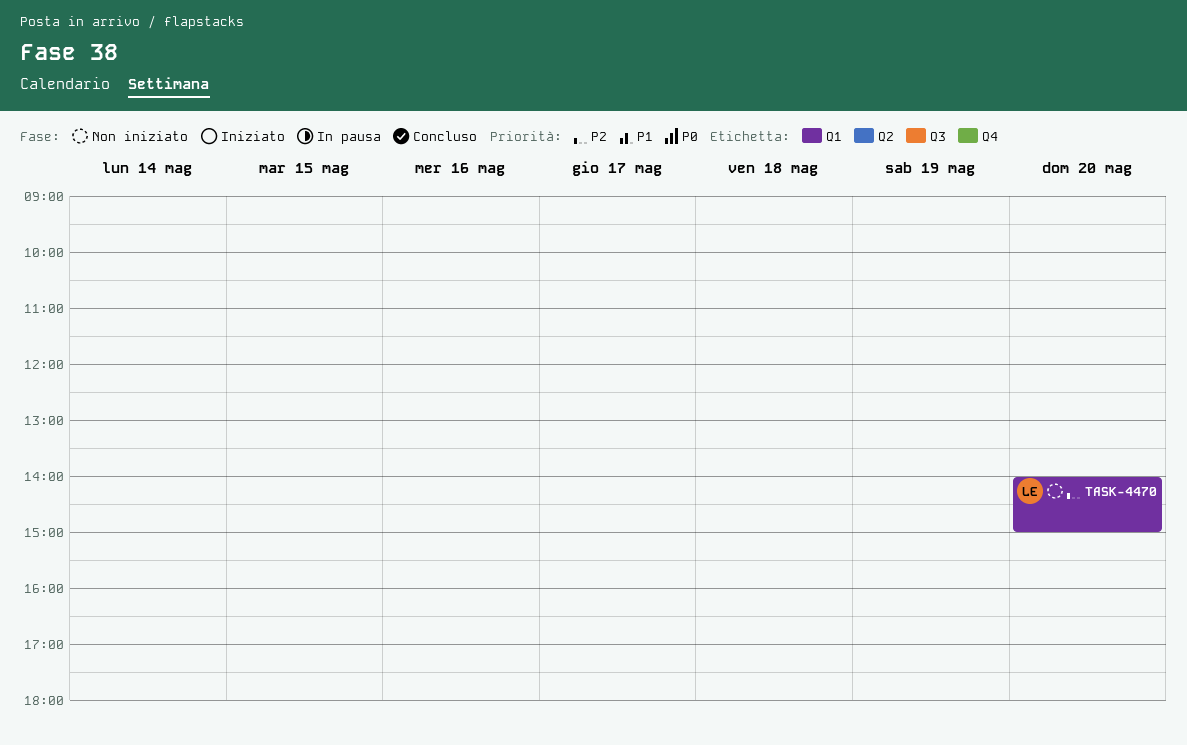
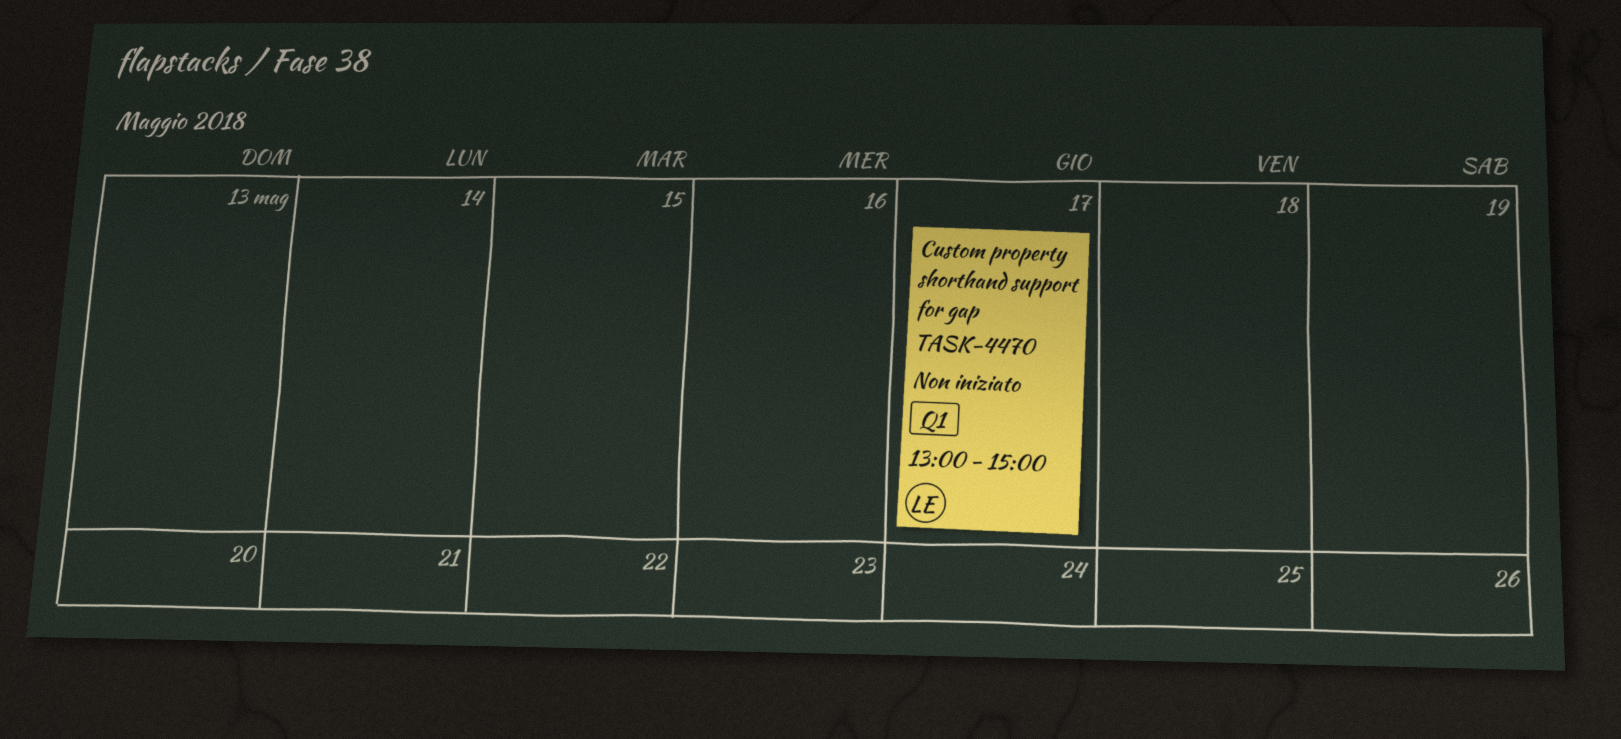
TASK-4470, day: May 20 -> May 17
TASK-4470, begins: 14:00 -> 13:00

